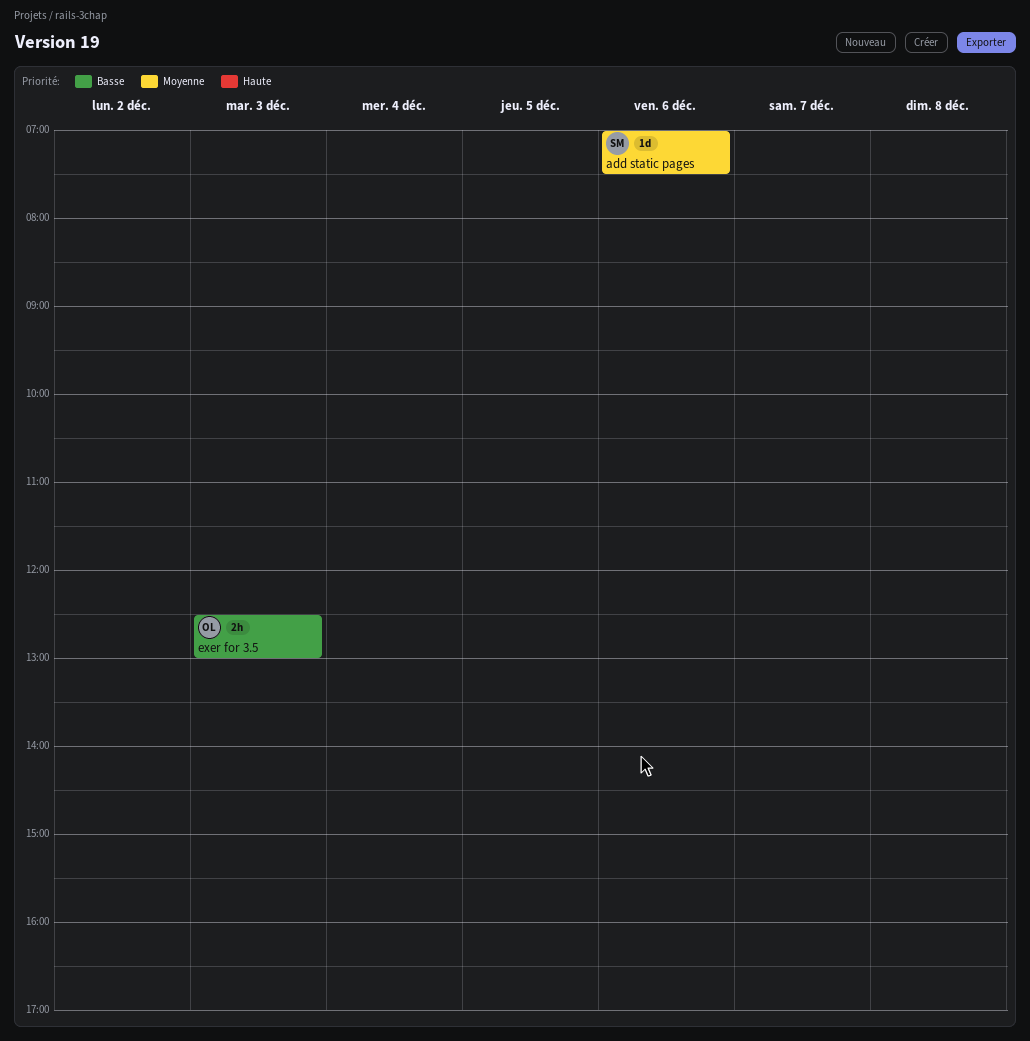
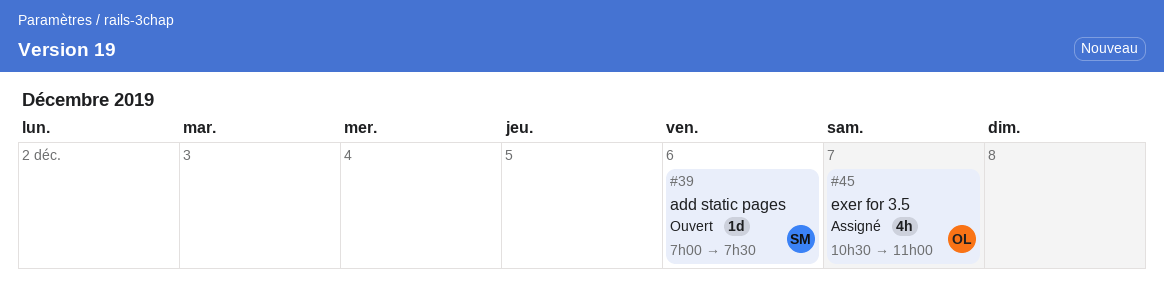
exer for 3.5, estimate: 2h -> 4h
exer for 3.5, day: Dec 3 -> Dec 7
exer for 3.5, begins: 12:30 -> 10:30
exer for 3.5, ends: 13:00 -> 11:00

